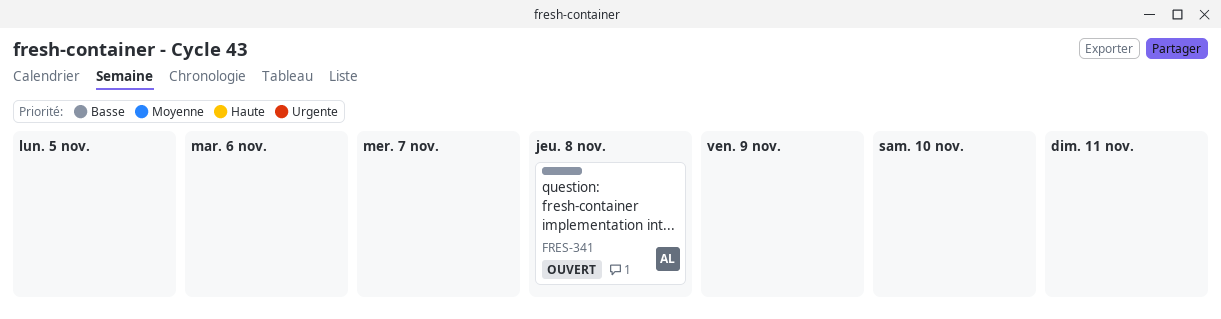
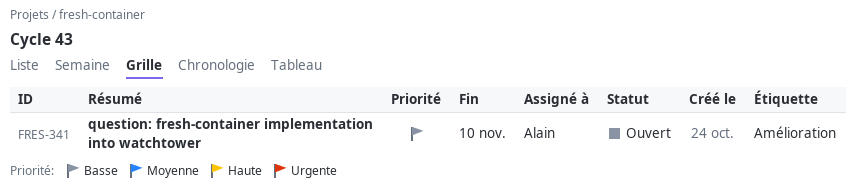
FRES-341, due: Nov 8 -> Nov 10

